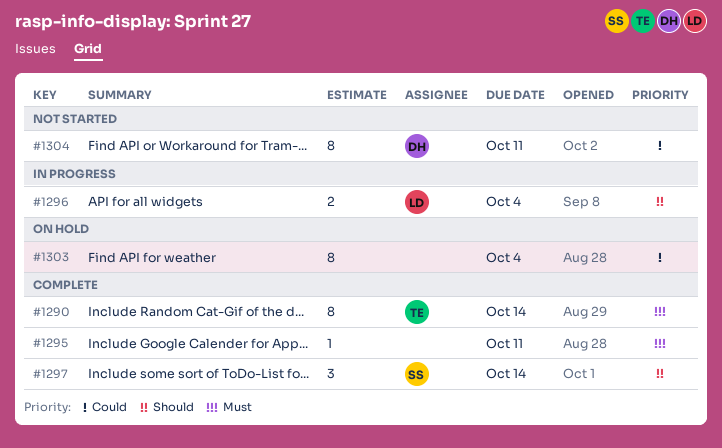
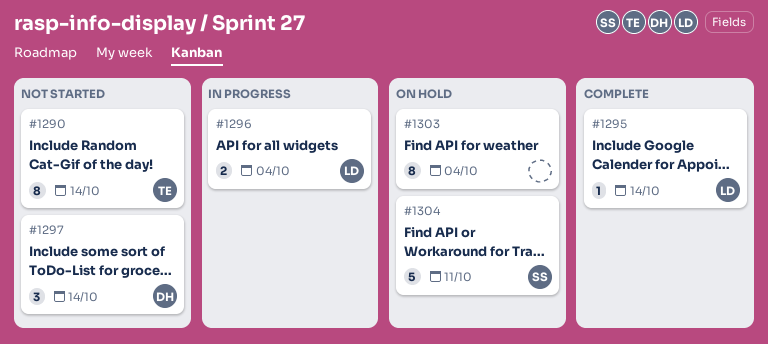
#1290, status: Complete -> Not started
#1295, owner: none -> LD
#1295, due: Oct 11 -> Oct 14
#1297, status: Complete -> Not started
#1297, owner: SS -> DH
#1304, status: Not started -> On hold
#1304, owner: DH -> SS
#1304, estimate: 8 -> 5

